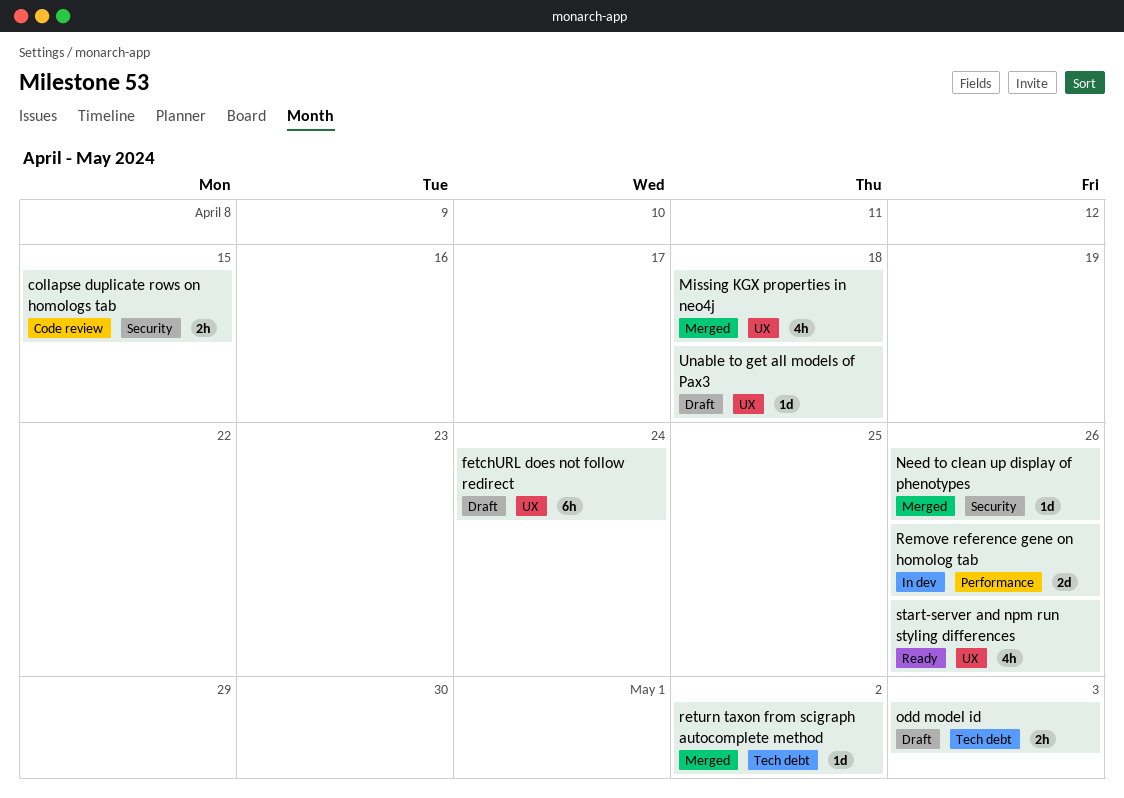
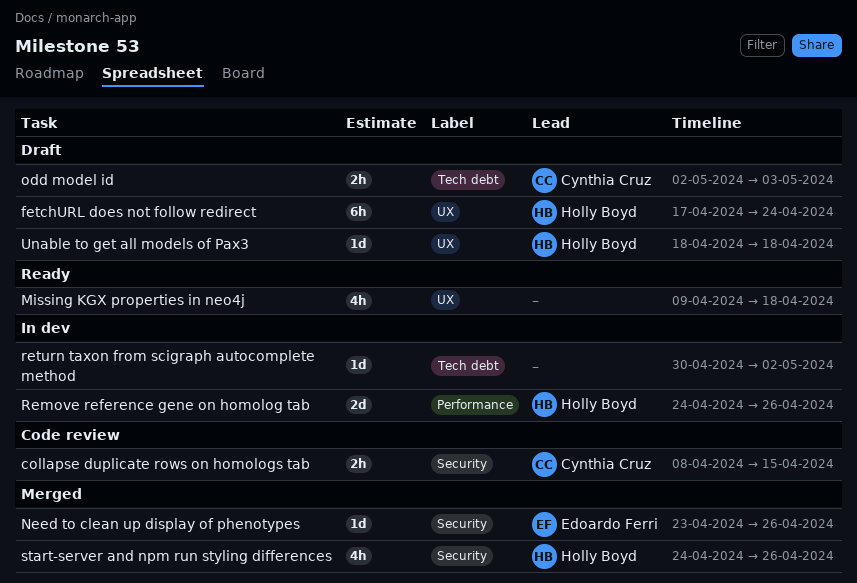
Missing KGX properties in neo4j, status: Merged -> Ready
return taxon from scigraph autocomplete method, status: Merged -> In dev
start-server and npm run styling differences, status: Ready -> Merged
start-server and npm run styling differences, label: UX -> Security

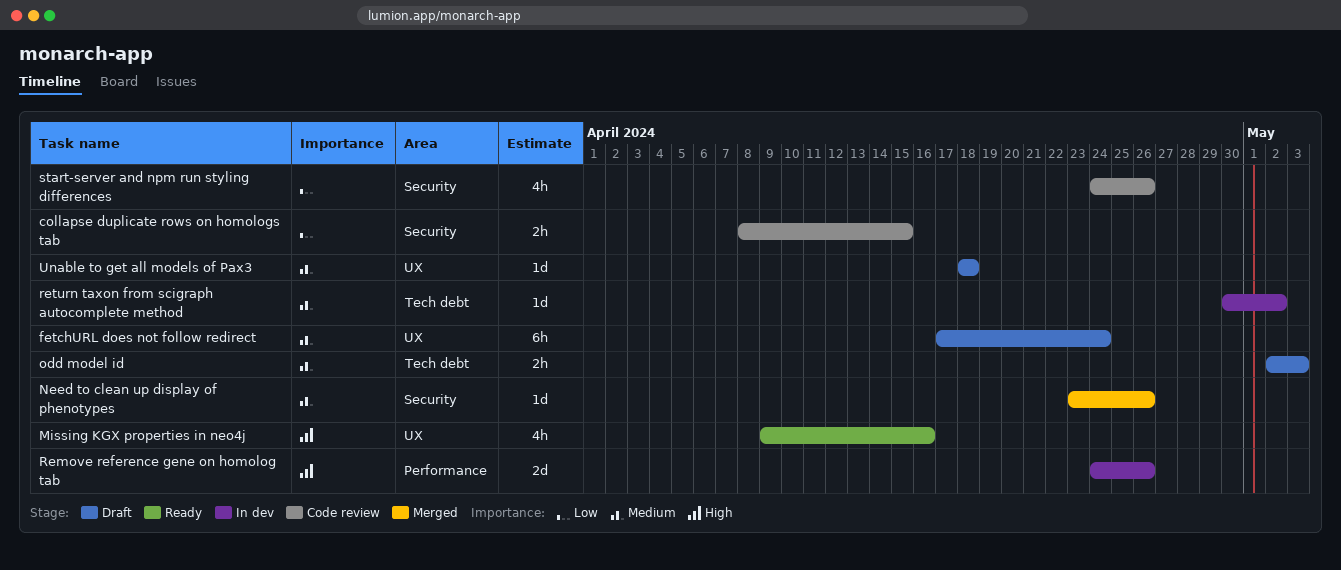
Missing KGX properties in neo4j, due: Apr 18 -> Apr 16
start-server and npm run styling differences, status: Merged -> Code review

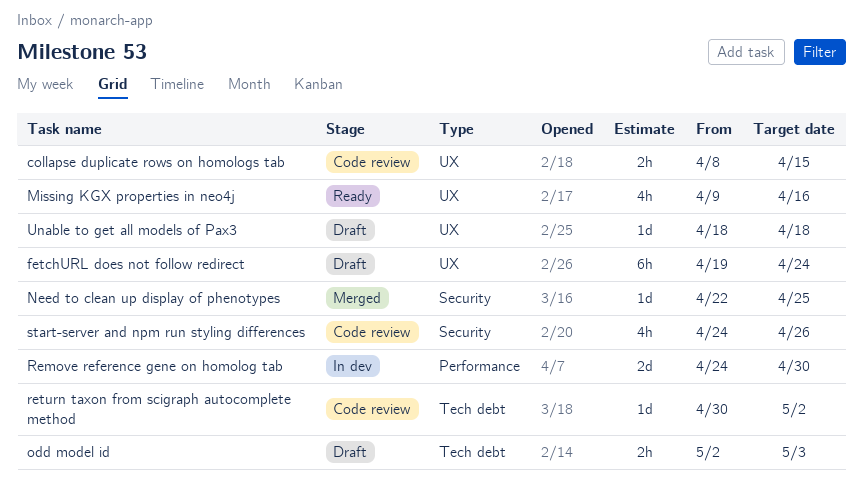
collapse duplicate rows on homologs tab, label: Security -> UX
fetchURL does not follow redirect, start: Apr 17 -> Apr 19
Need to clean up display of phenotypes, start: Apr 23 -> Apr 22
Need to clean up display of phenotypes, due: Apr 26 -> Apr 25
Remove reference gene on homolog tab, due: Apr 26 -> Apr 30
return taxon from scigraph autocomplete method, status: In dev -> Code review

